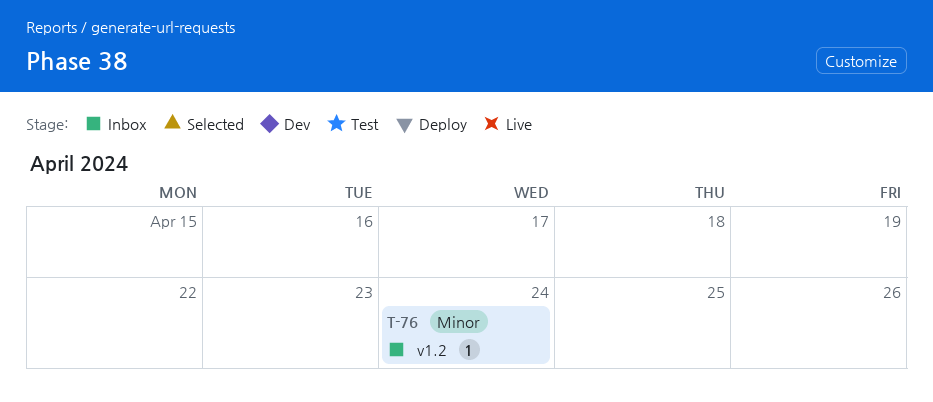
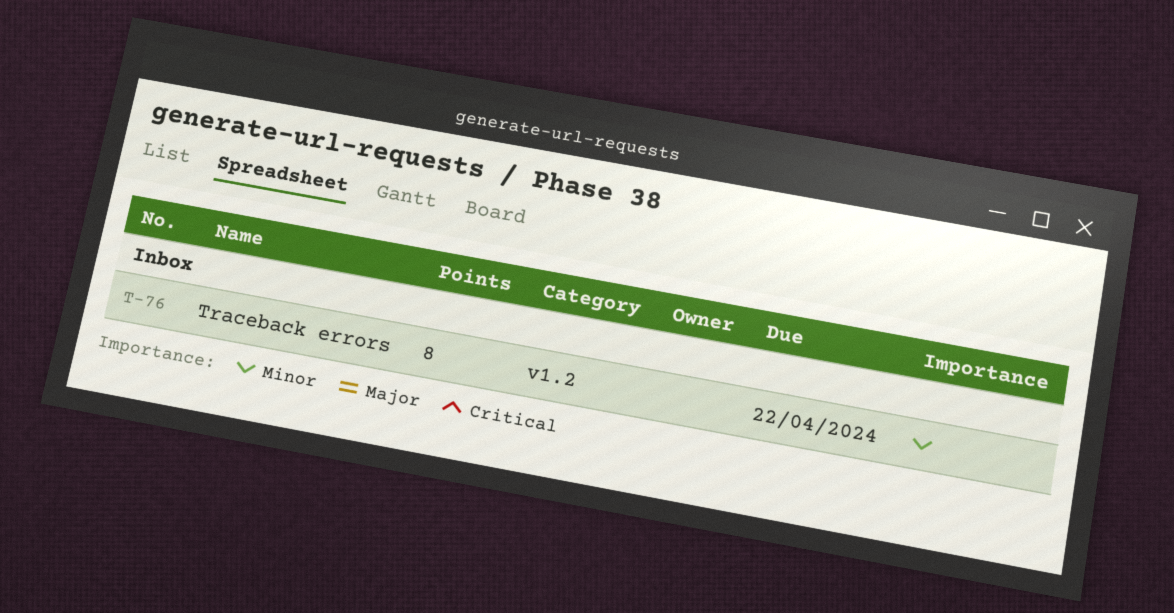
T-76, estimate: 1 -> 8
T-76, due: Apr 24 -> Apr 22

